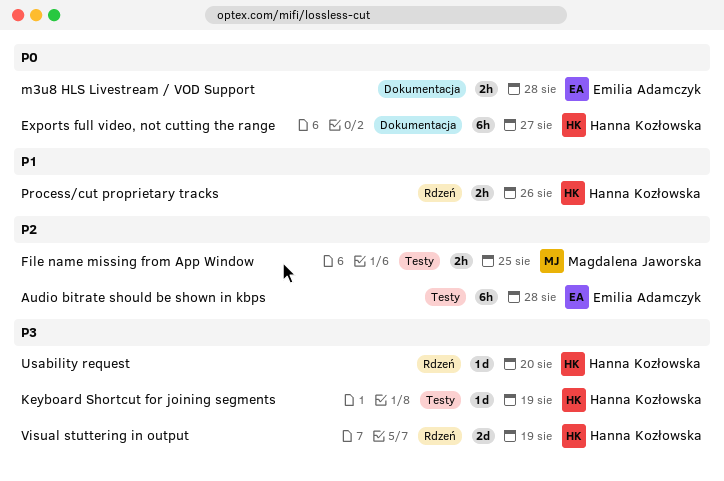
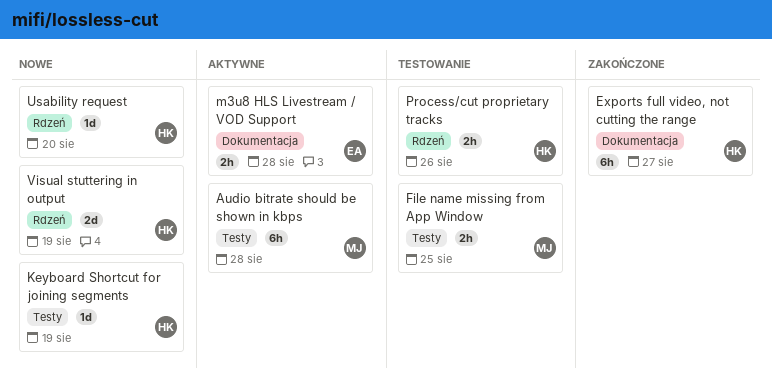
Audio bitrate should be shown in kbps, owner: Emilia Adamczyk -> Magdalena Jaworska

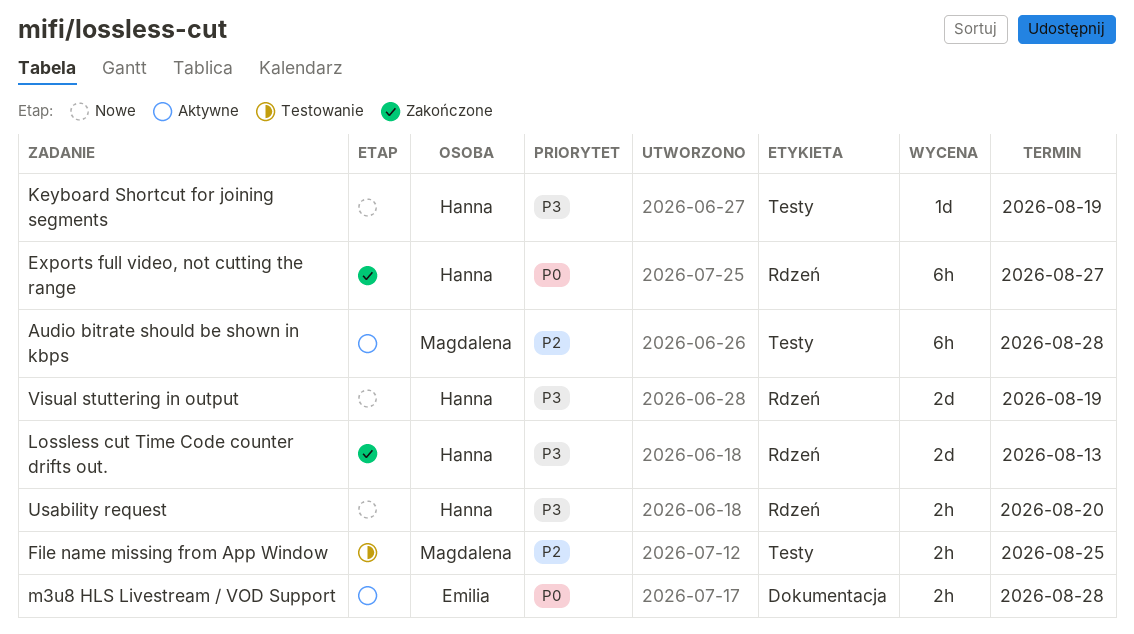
Exports full video, not cutting the range, label: Dokumentacja -> Rdzeń
Lossless cut Time Code counter drifts out.: none -> present
Process/cut proprietary tracks: present -> none
Usability request, estimate: 1d -> 2h

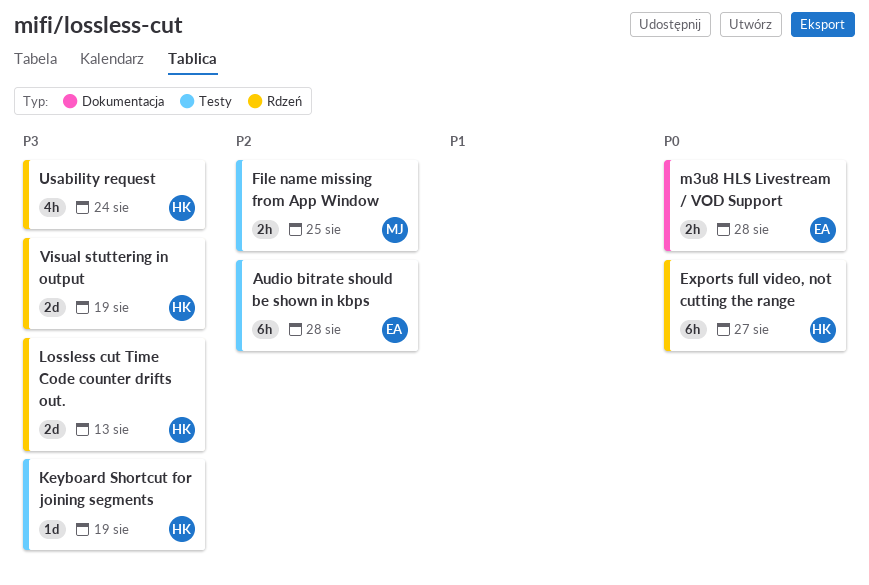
Audio bitrate should be shown in kbps, owner: Magdalena -> Emilia
Usability request, estimate: 2h -> 4h
Usability request, due: Aug 20 -> Aug 24

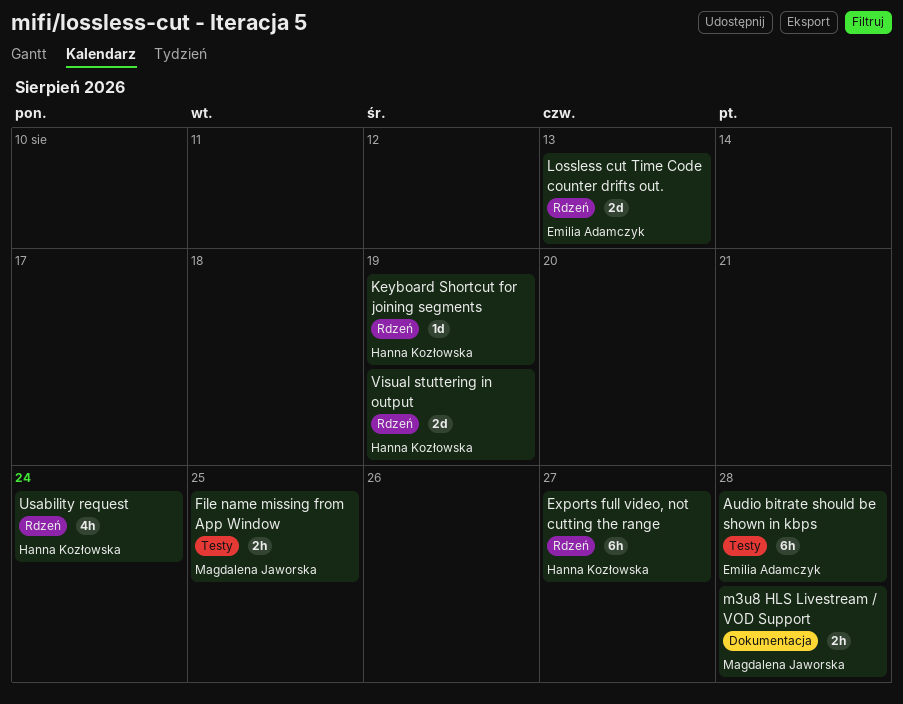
Keyboard Shortcut for joining segments, label: Testy -> Rdzeń
Lossless cut Time Code counter drifts out., owner: Hanna Kozłowska -> Emilia Adamczyk
m3u8 HLS Livestream / VOD Support, owner: Emilia Adamczyk -> Magdalena Jaworska

